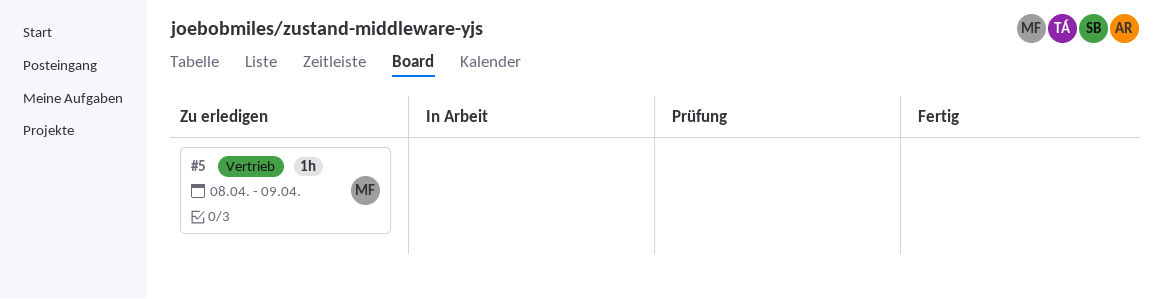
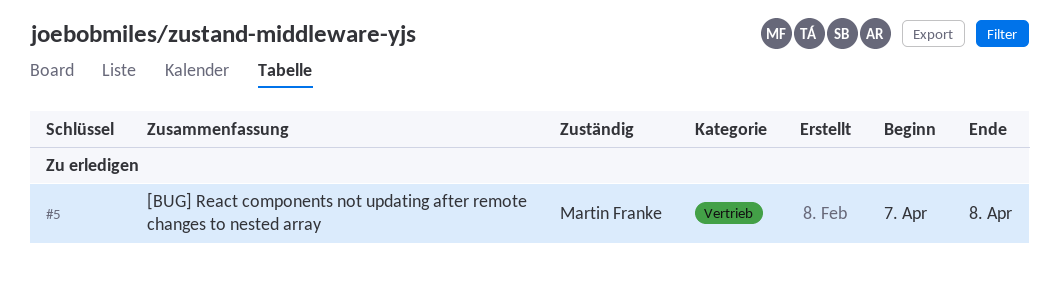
#5, start: Apr 8 -> Apr 7
#5, due: Apr 9 -> Apr 8

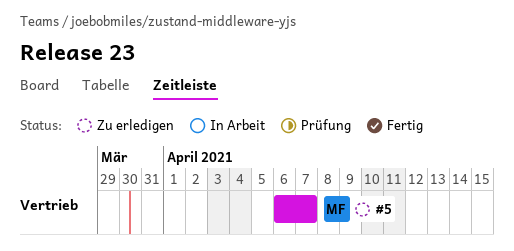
#5, start: Apr 7 -> Apr 6
#5, due: Apr 8 -> Apr 7

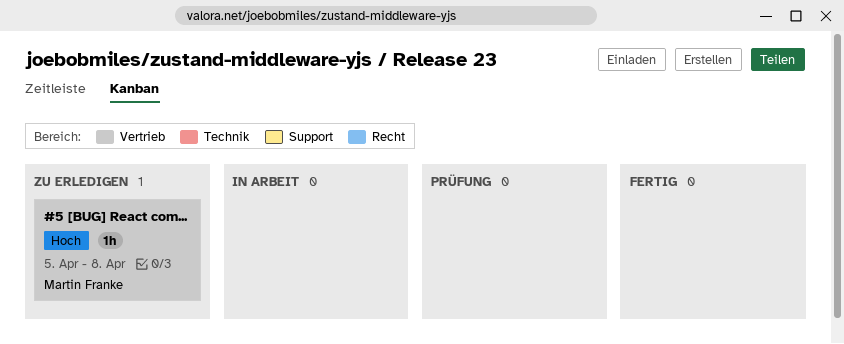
#5, start: Apr 6 -> Apr 5
#5, due: Apr 7 -> Apr 8

